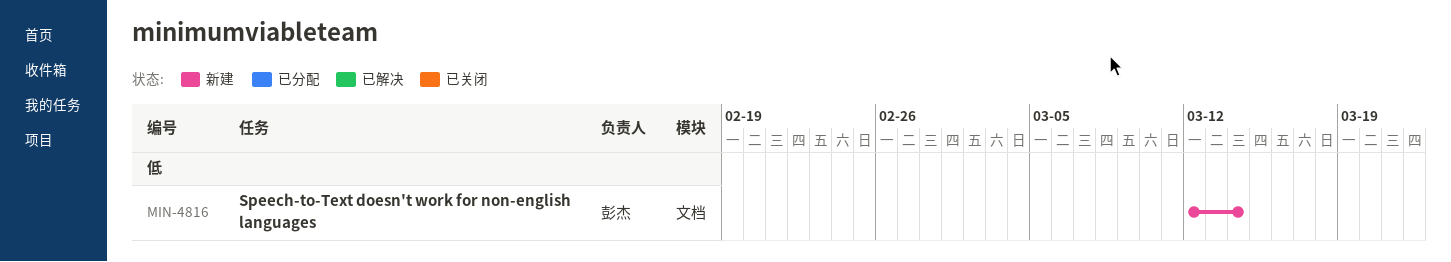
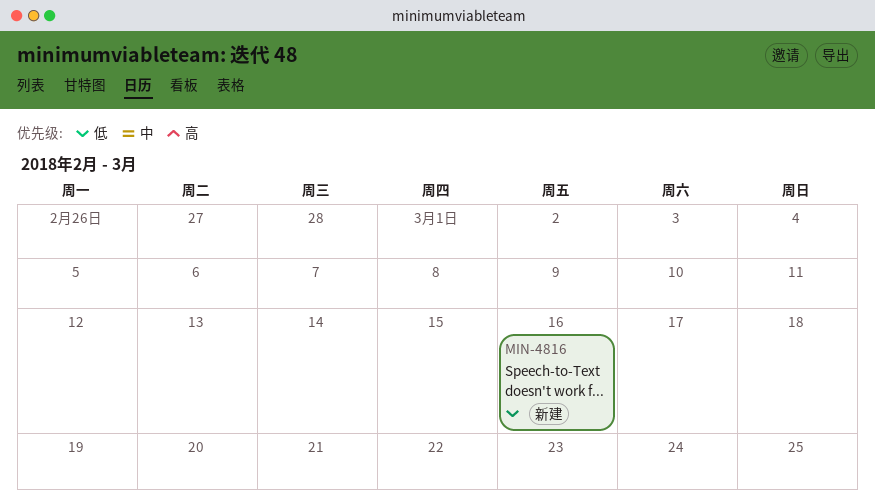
MIN-4816, due: Mar 14 -> Mar 16

